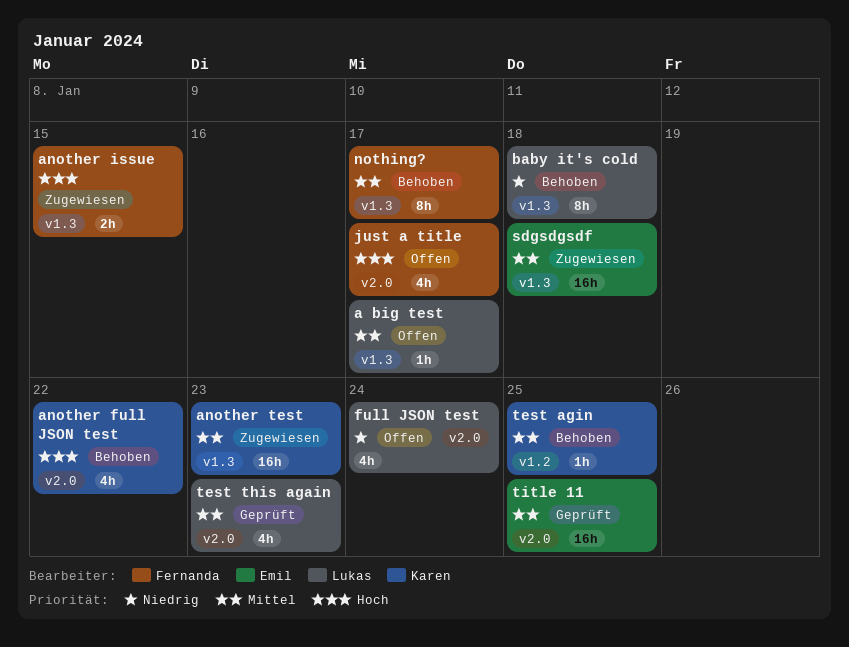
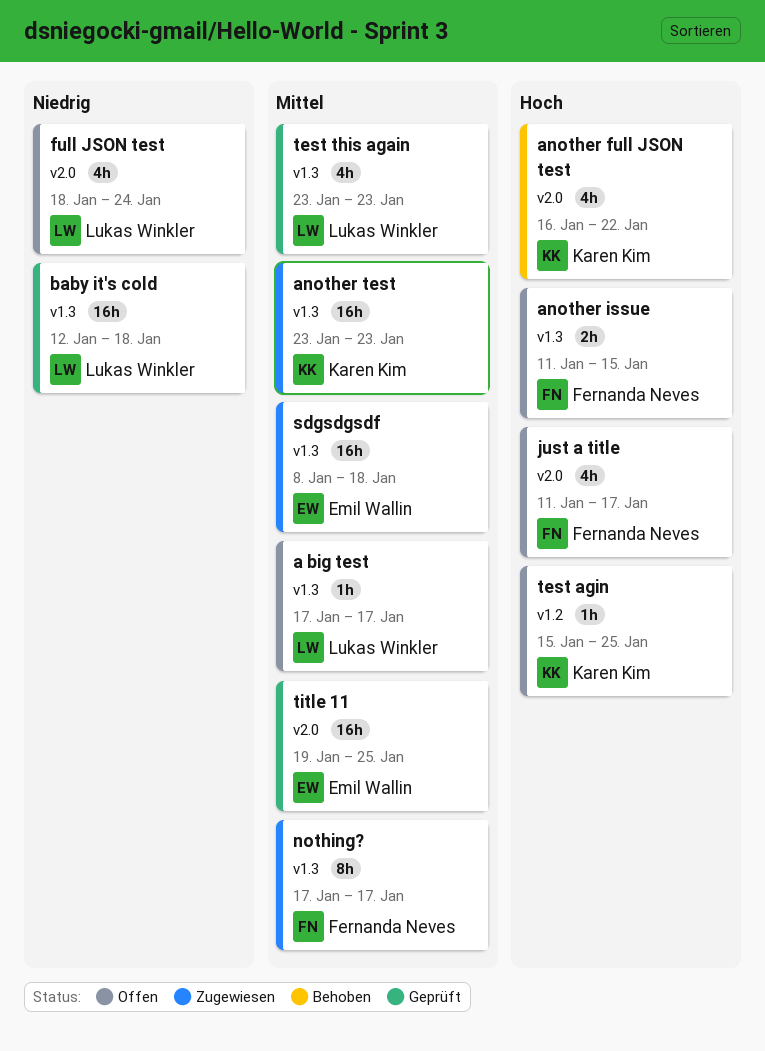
another issue, status: Zugewiesen -> Offen
baby it's cold, status: Behoben -> Geprüft
baby it's cold, estimate: 8h -> 16h
nothing?, status: Behoben -> Zugewiesen
test agin, status: Behoben -> Offen
test agin, priority: Mittel -> Hoch
test this again, label: v2.0 -> v1.3

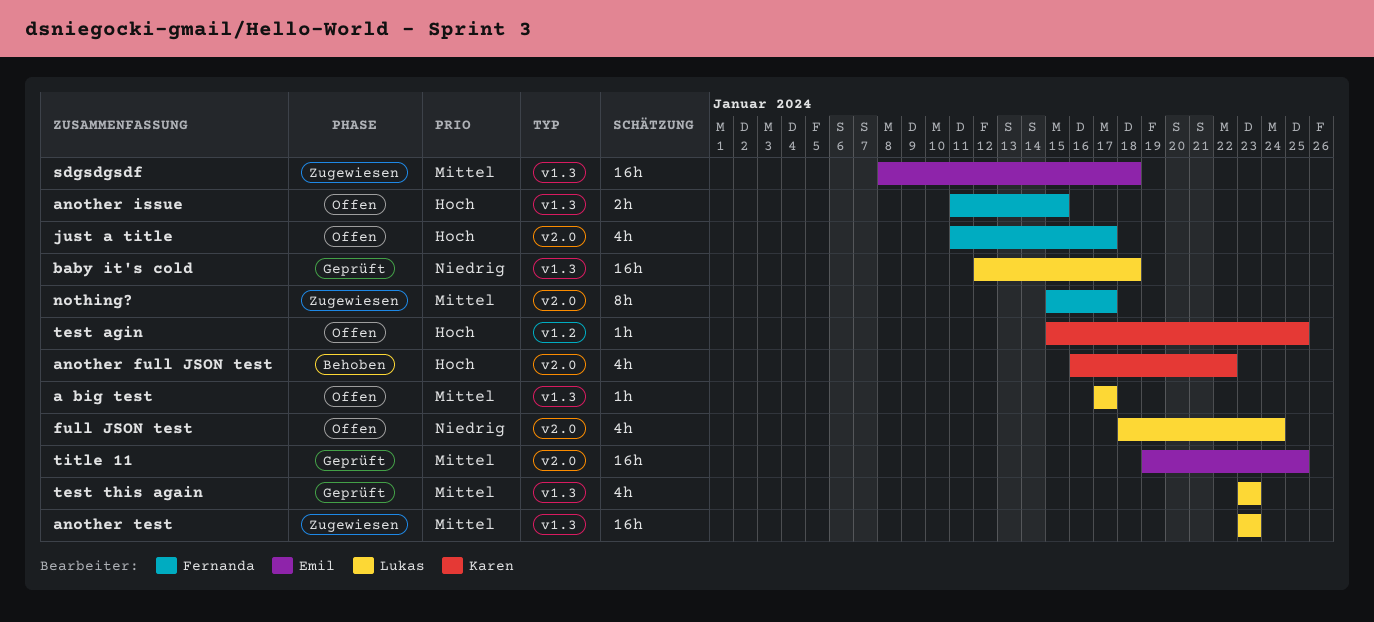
another test, owner: Karen Kim -> Lukas Winkler
nothing?, label: v1.3 -> v2.0
nothing?, start: Jan 17 -> Jan 15

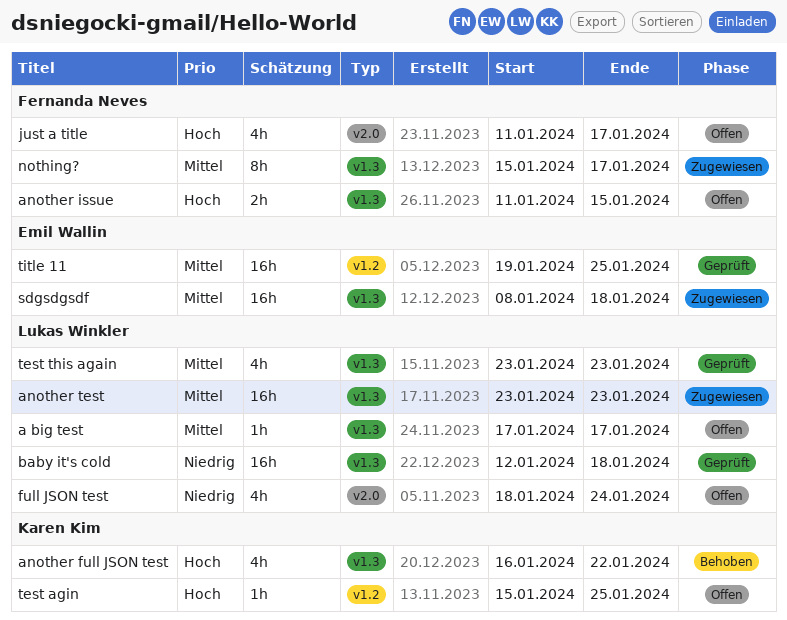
another full JSON test, label: v2.0 -> v1.3
nothing?, label: v2.0 -> v1.3
title 11, label: v2.0 -> v1.2

